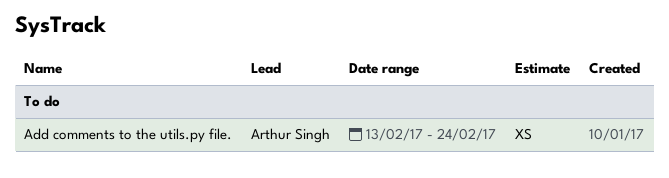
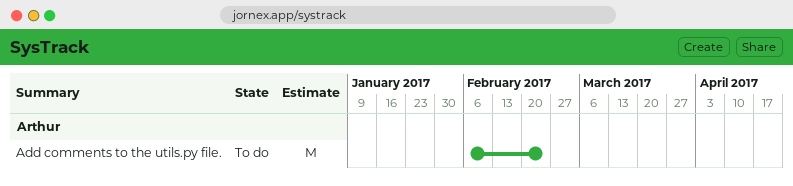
Add comments to the utils.py file., estimate: XS -> M
Add comments to the utils.py file., start: Feb 13 -> Feb 6

